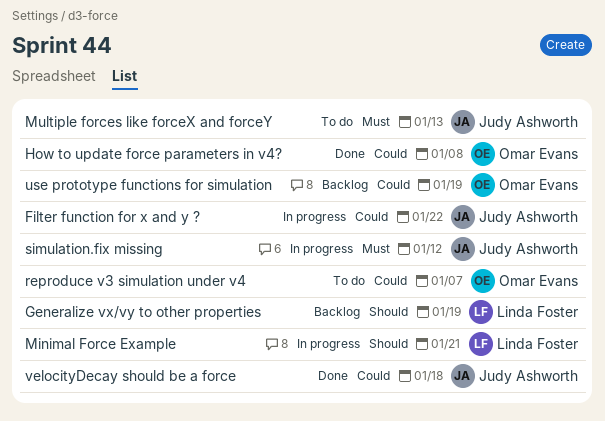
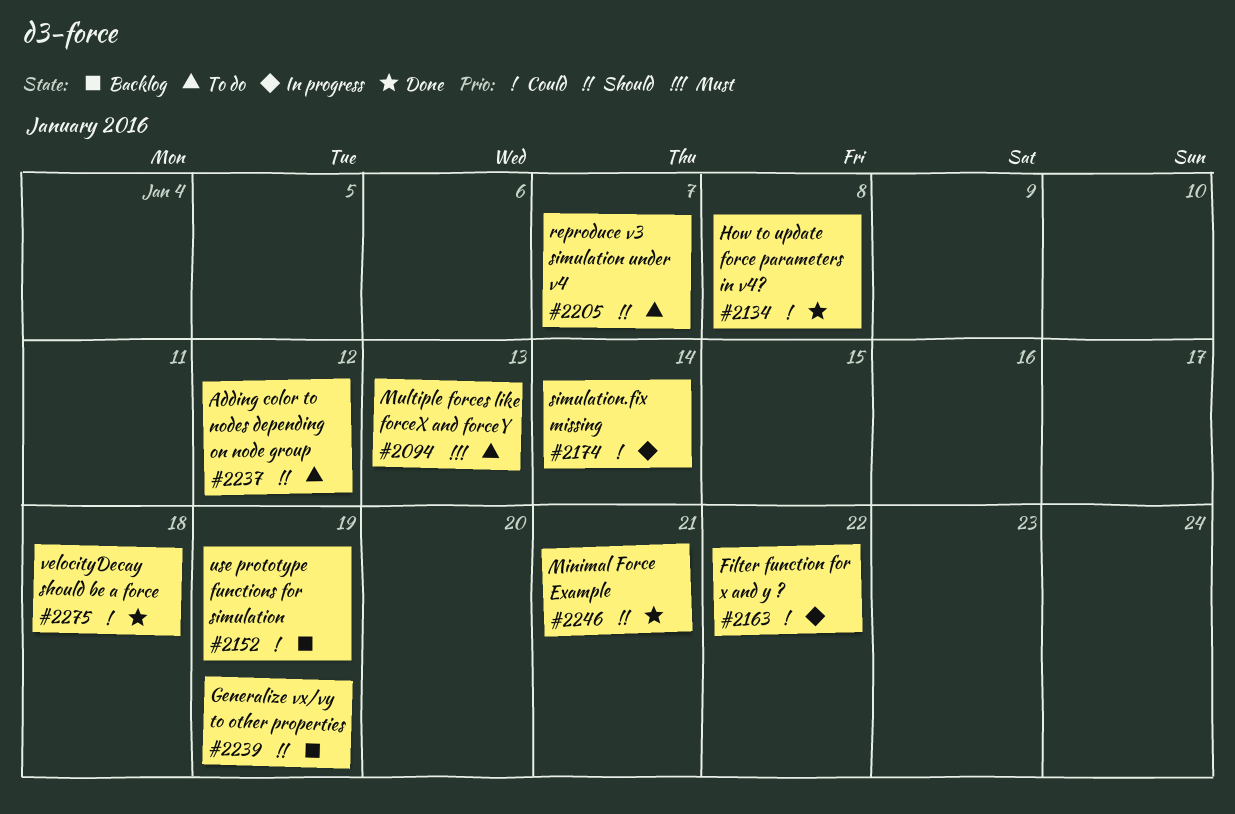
Adding color to nodes depending on node group: none -> present
Minimal Force Example, status: In progress -> Done
reproduce v3 simulation under v4, priority: Could -> Should
simulation.fix missing, priority: Must -> Could
simulation.fix missing, due: Jan 12 -> Jan 14

